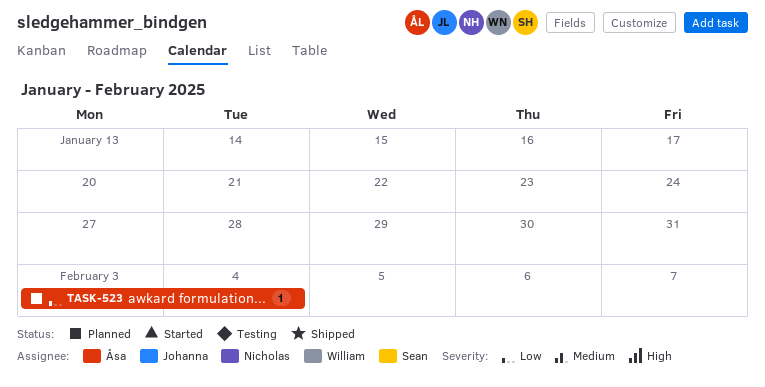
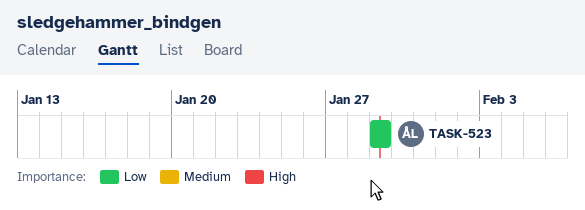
TASK-523, start: Feb 3 -> Jan 29
TASK-523, due: Feb 4 -> Jan 29

